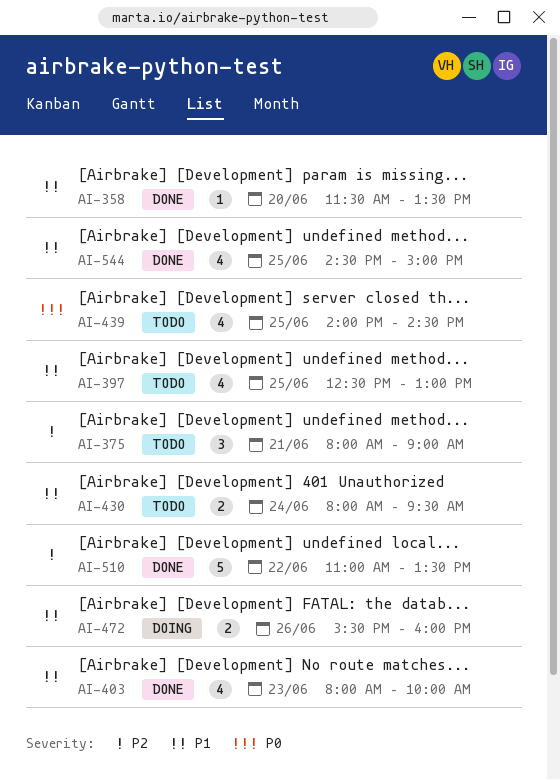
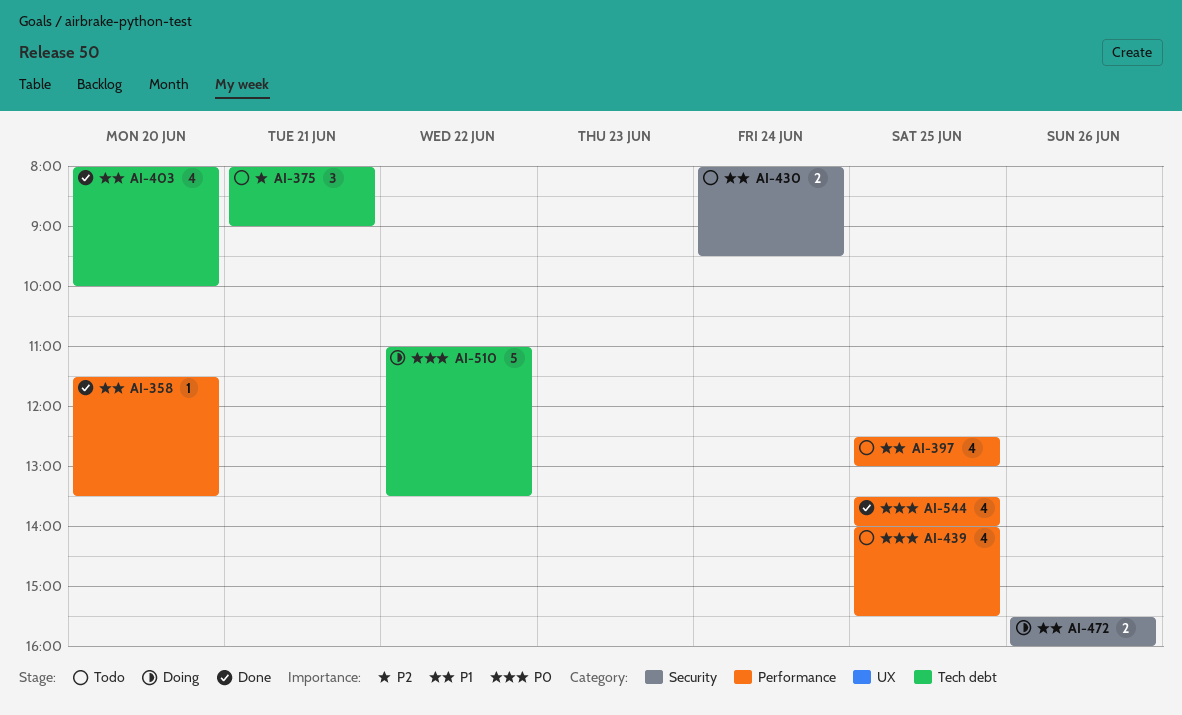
AI-403, day: Jun 23 -> Jun 20
AI-439, ends: 14:30 -> 15:30
AI-510, status: Done -> Doing
AI-510, priority: P2 -> P0
AI-544, priority: P1 -> P0
AI-544, begins: 14:30 -> 13:30
AI-544, ends: 15:00 -> 14:00

